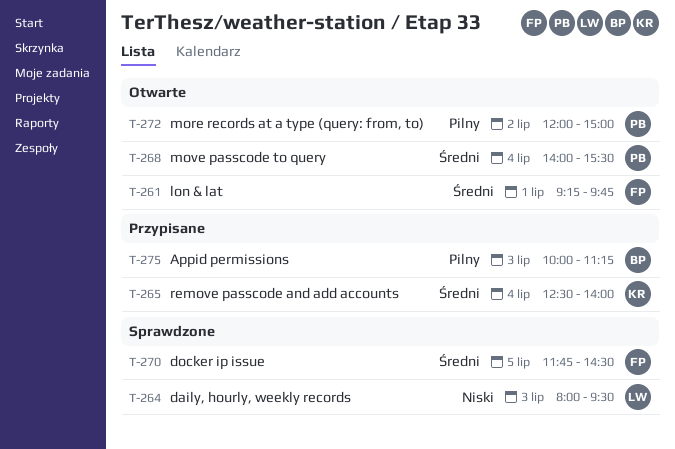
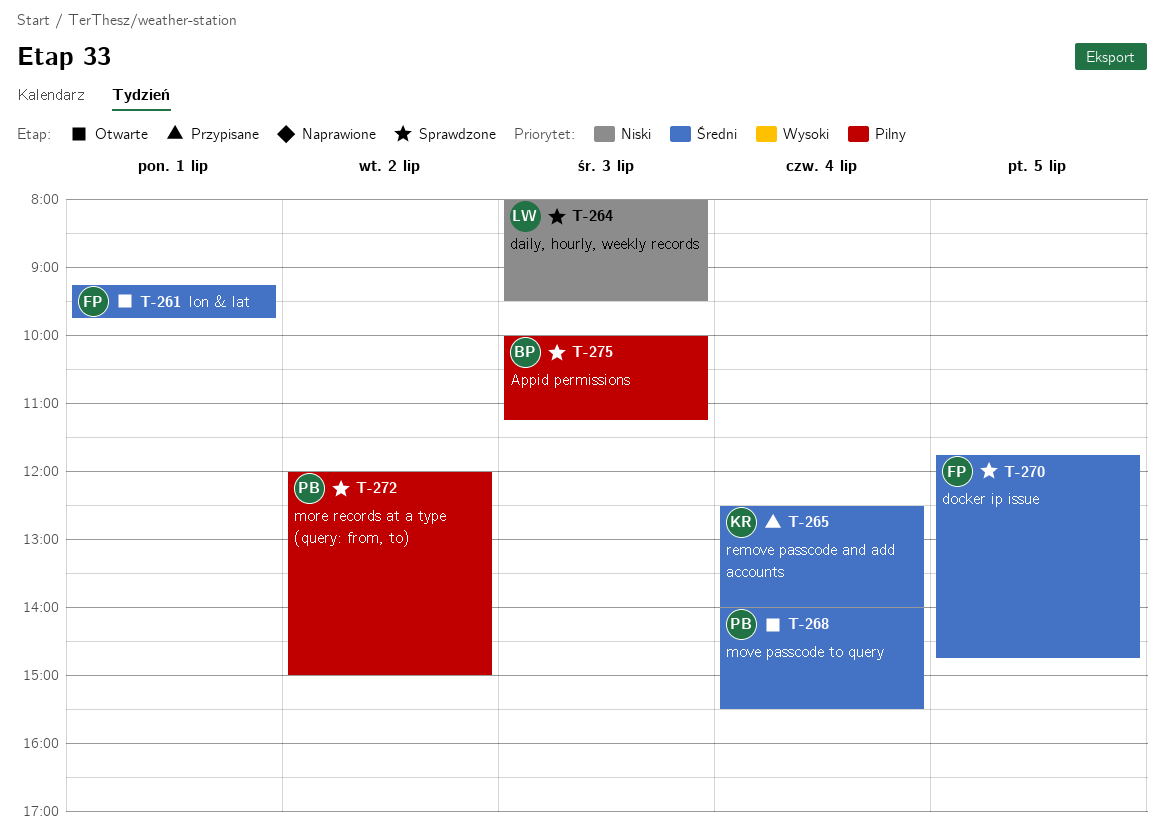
T-270, ends: 14:30 -> 14:45
T-272, status: Otwarte -> Sprawdzone
T-275, status: Przypisane -> Sprawdzone

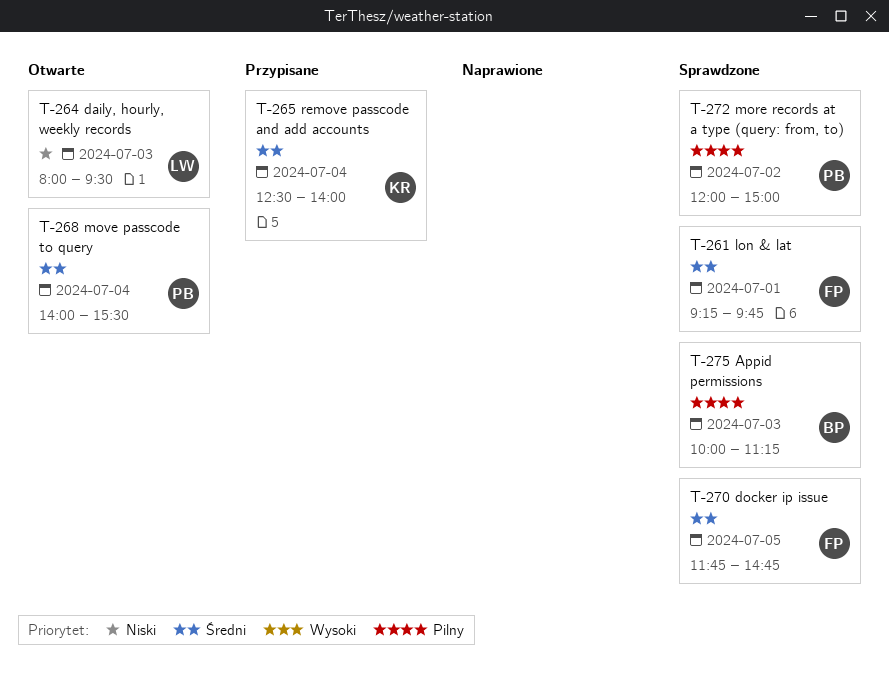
T-261, status: Otwarte -> Sprawdzone
T-264, status: Sprawdzone -> Otwarte

